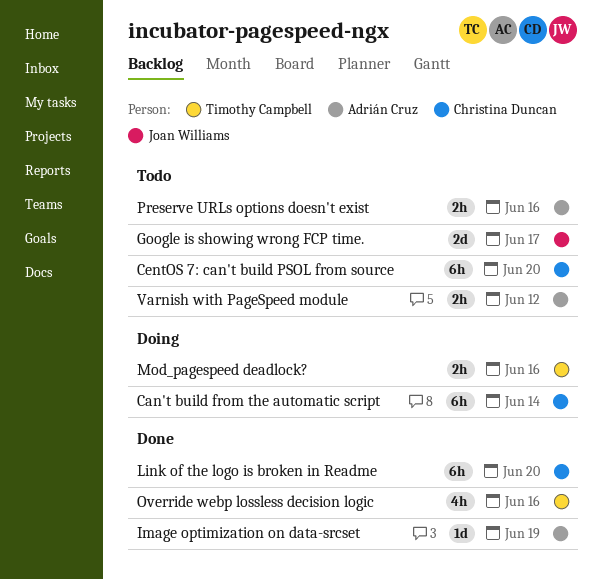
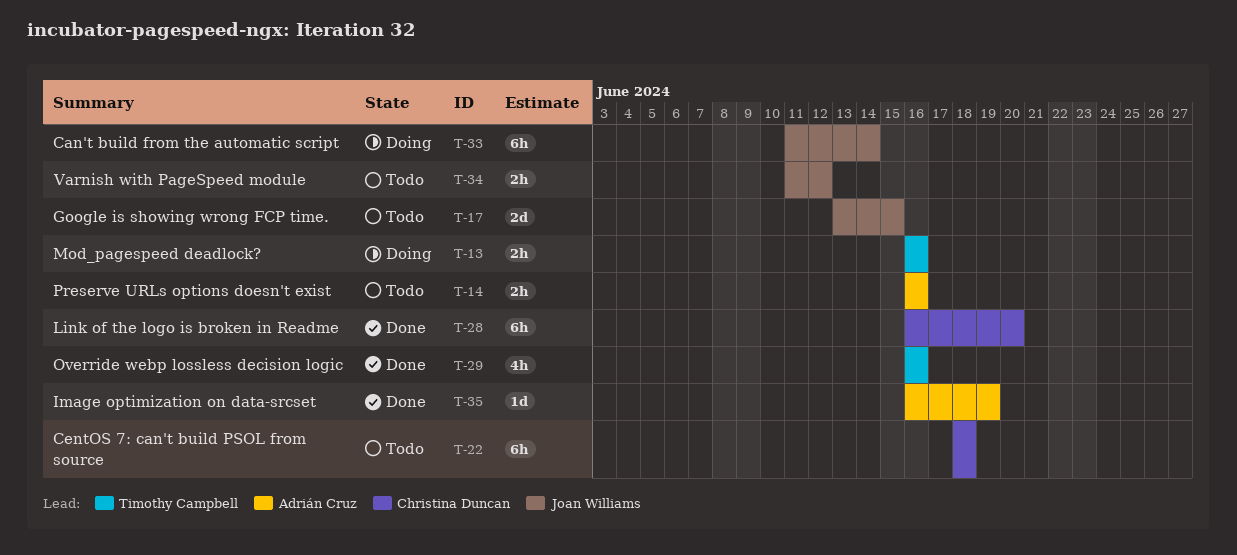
Can't build from the automatic script, owner: Christina Duncan -> Joan Williams
CentOS 7: can't build PSOL from source, due: Jun 20 -> Jun 18
Google is showing wrong FCP time., due: Jun 17 -> Jun 15
Varnish with PageSpeed module, owner: Adrián Cruz -> Joan Williams

